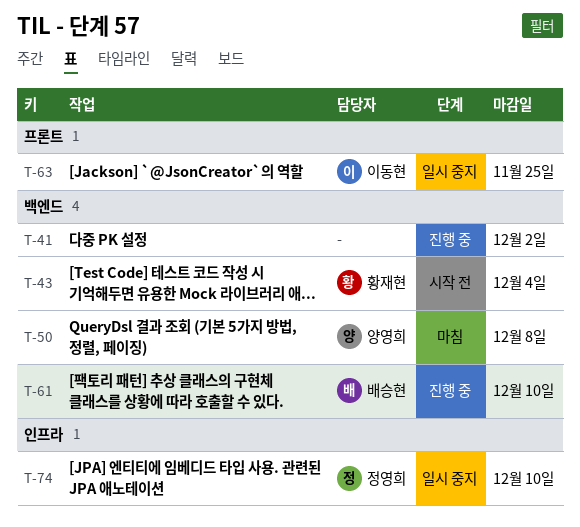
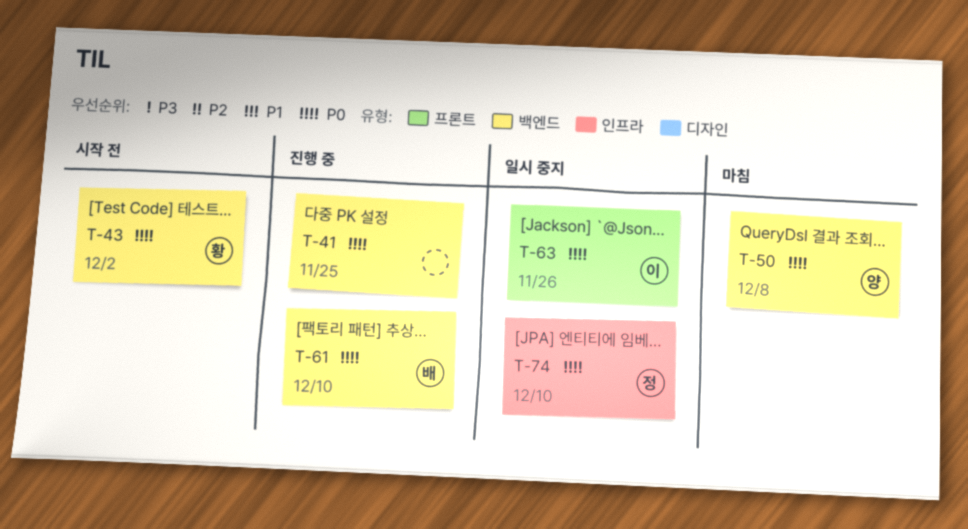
T-41, due: Dec 2 -> Nov 25
T-43, due: Dec 4 -> Dec 2
T-63, due: Nov 25 -> Nov 26

